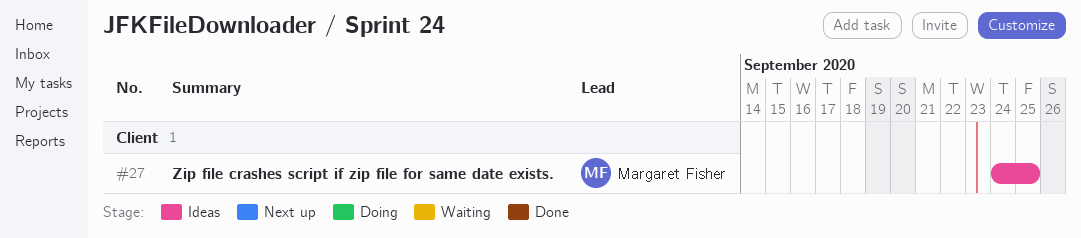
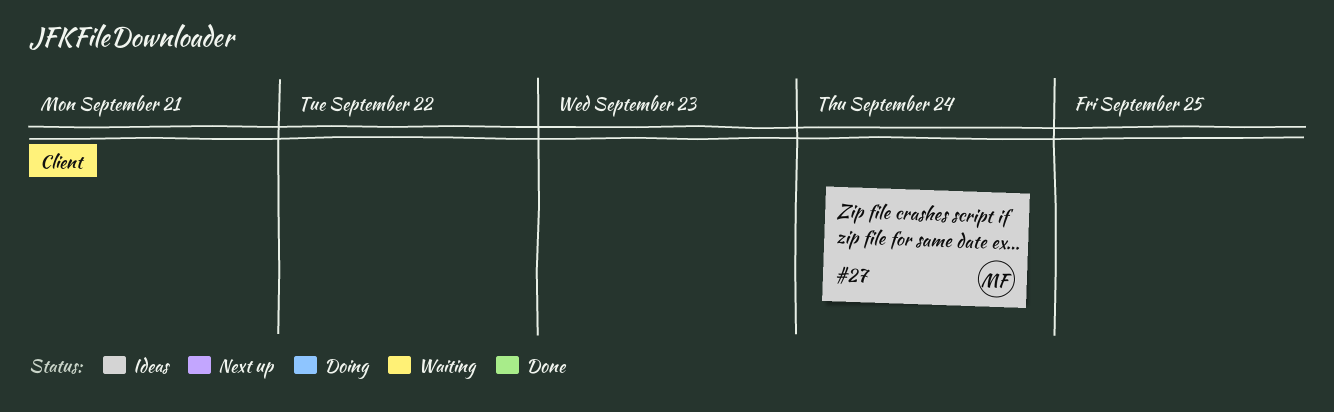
#27, due: Sep 25 -> Sep 24

